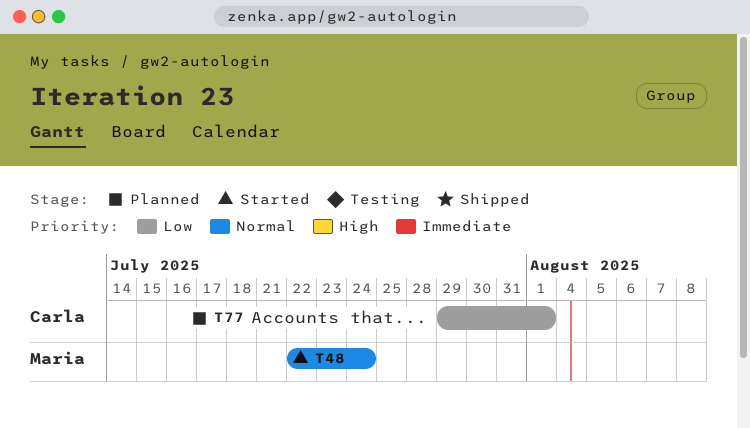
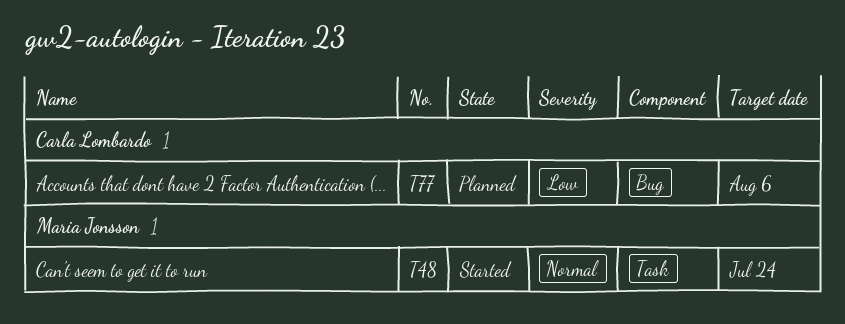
T77, due: Aug 1 -> Aug 6

